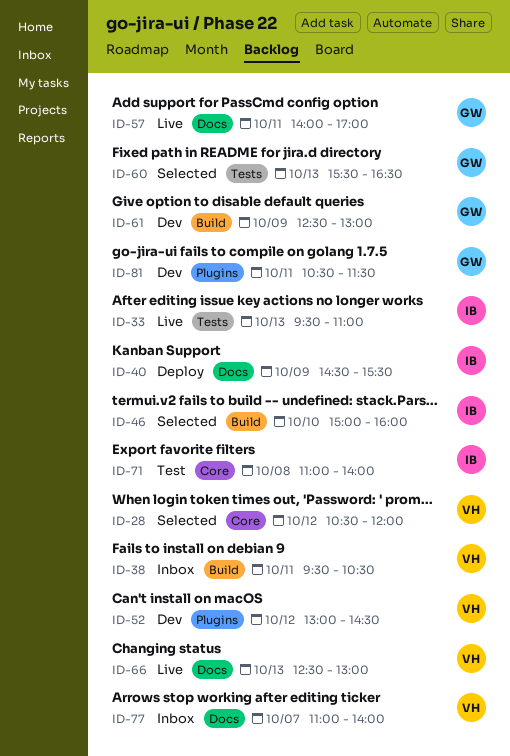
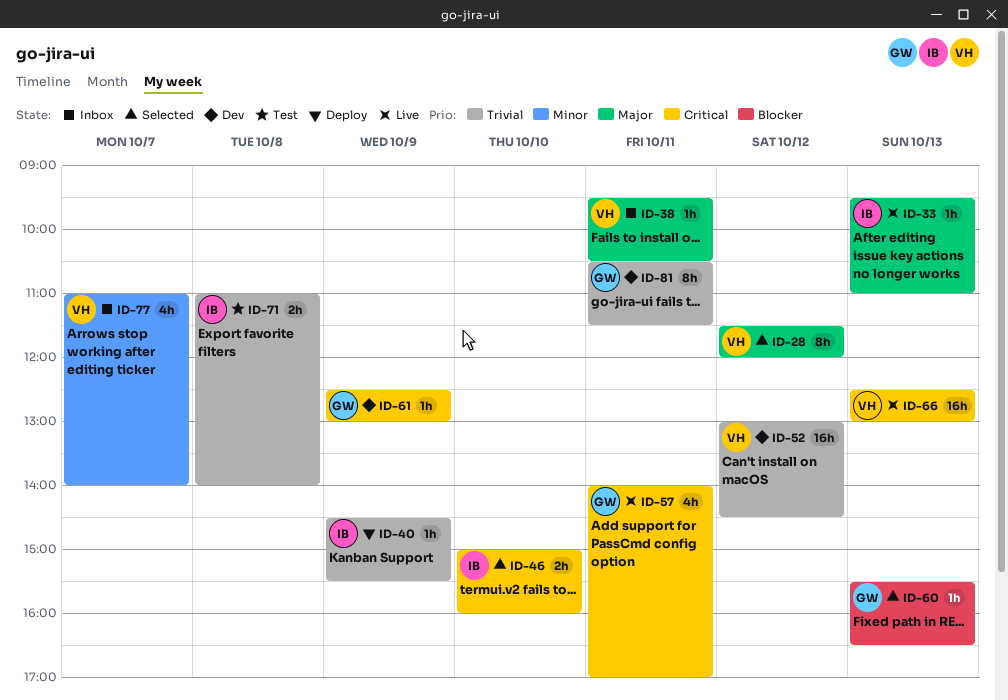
ID-28, begins: 10:30 -> 11:30

